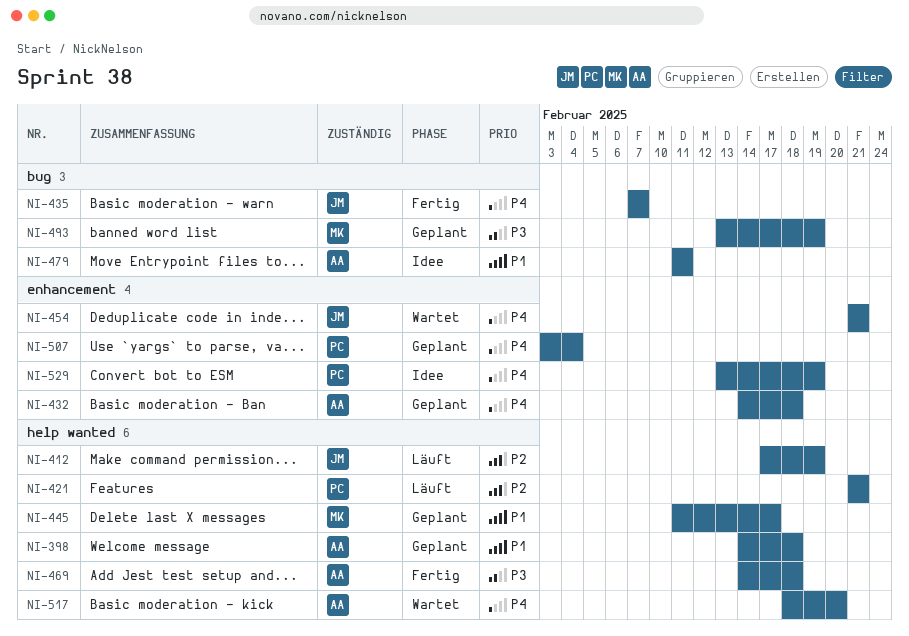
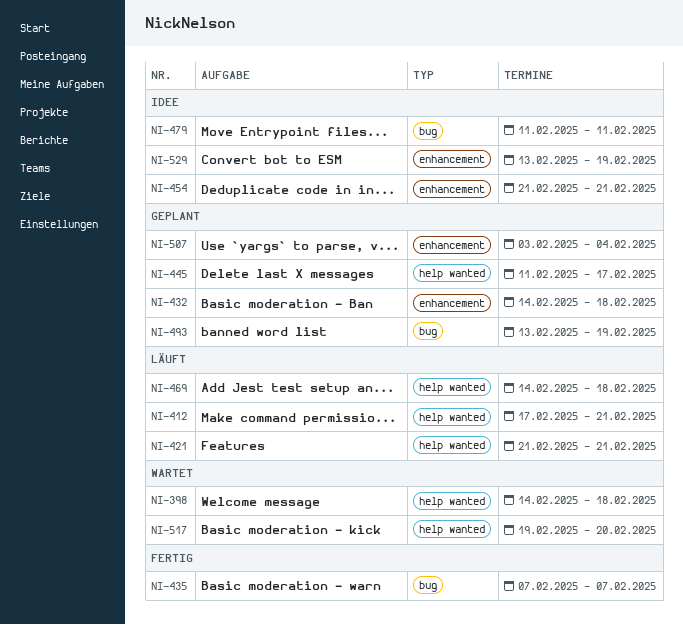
NI-398, status: Geplant -> Wartet
NI-412, due: Feb 19 -> Feb 21
NI-454, status: Wartet -> Idee
NI-469, status: Fertig -> Läuft
NI-517, start: Feb 18 -> Feb 19

